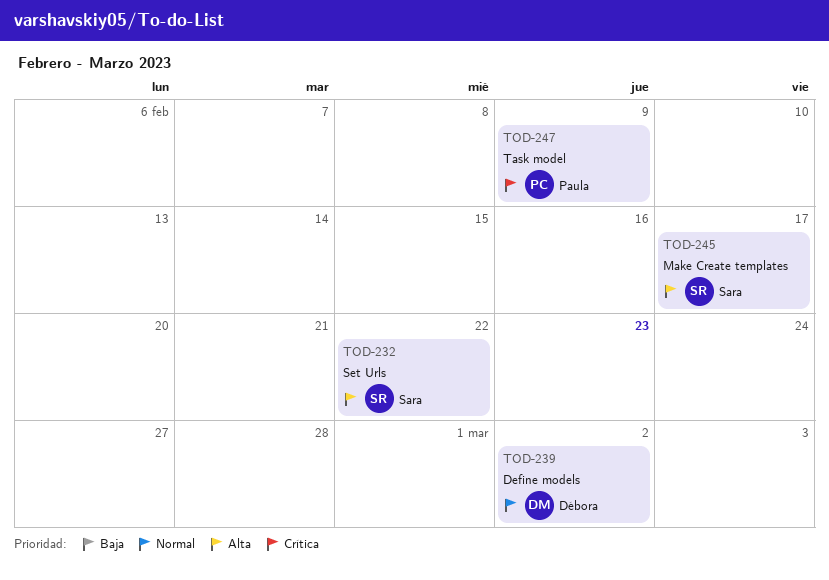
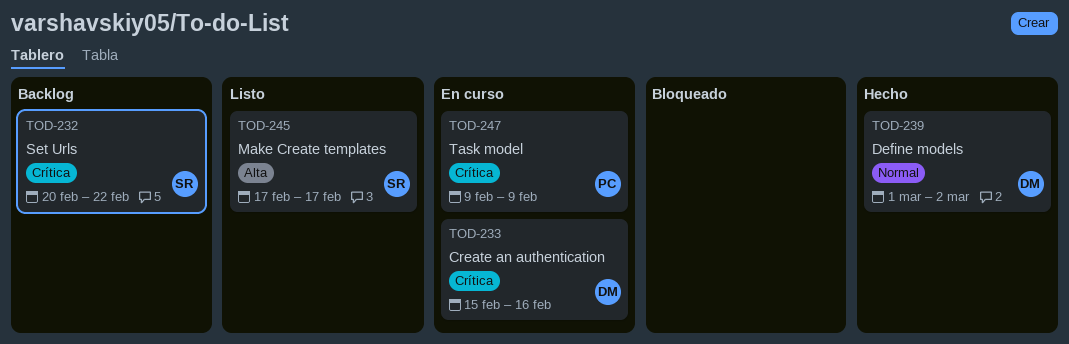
TOD-232, priority: Alta -> Crítica
TOD-233: none -> present

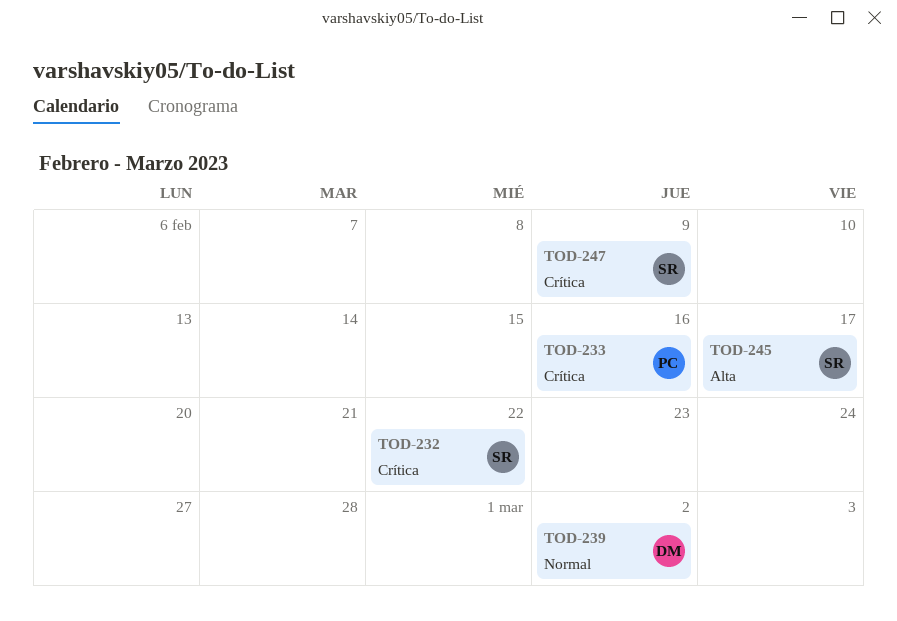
TOD-233, owner: DM -> PC
TOD-247, owner: PC -> SR

